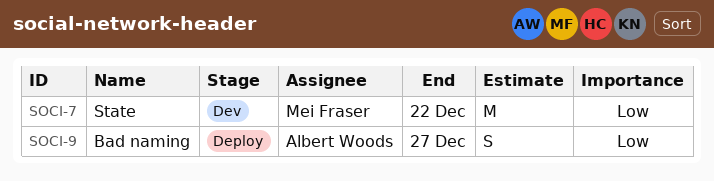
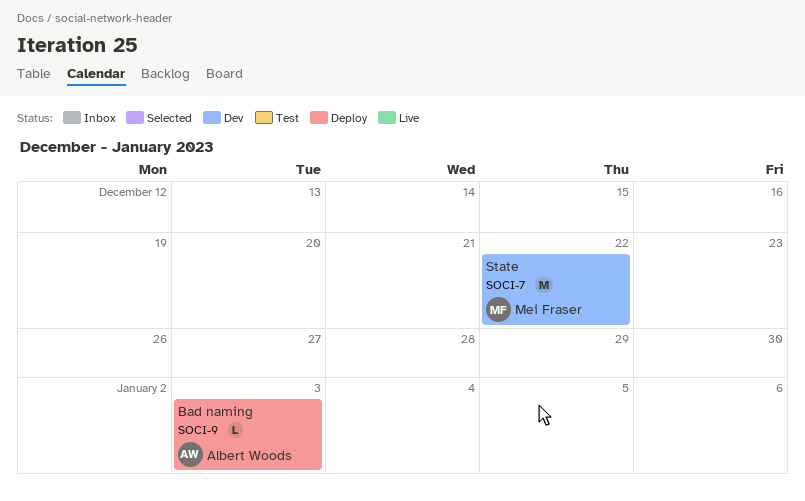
SOCI-9, estimate: S -> L
SOCI-9, due: Dec 27 -> Jan 3

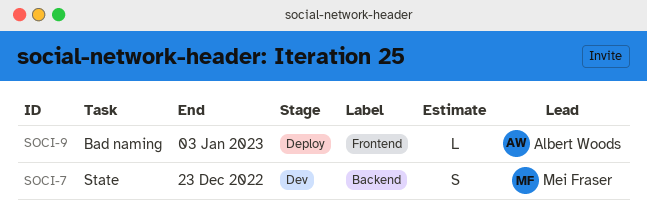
SOCI-7, estimate: M -> S
SOCI-7, due: Dec 22 -> Dec 23

